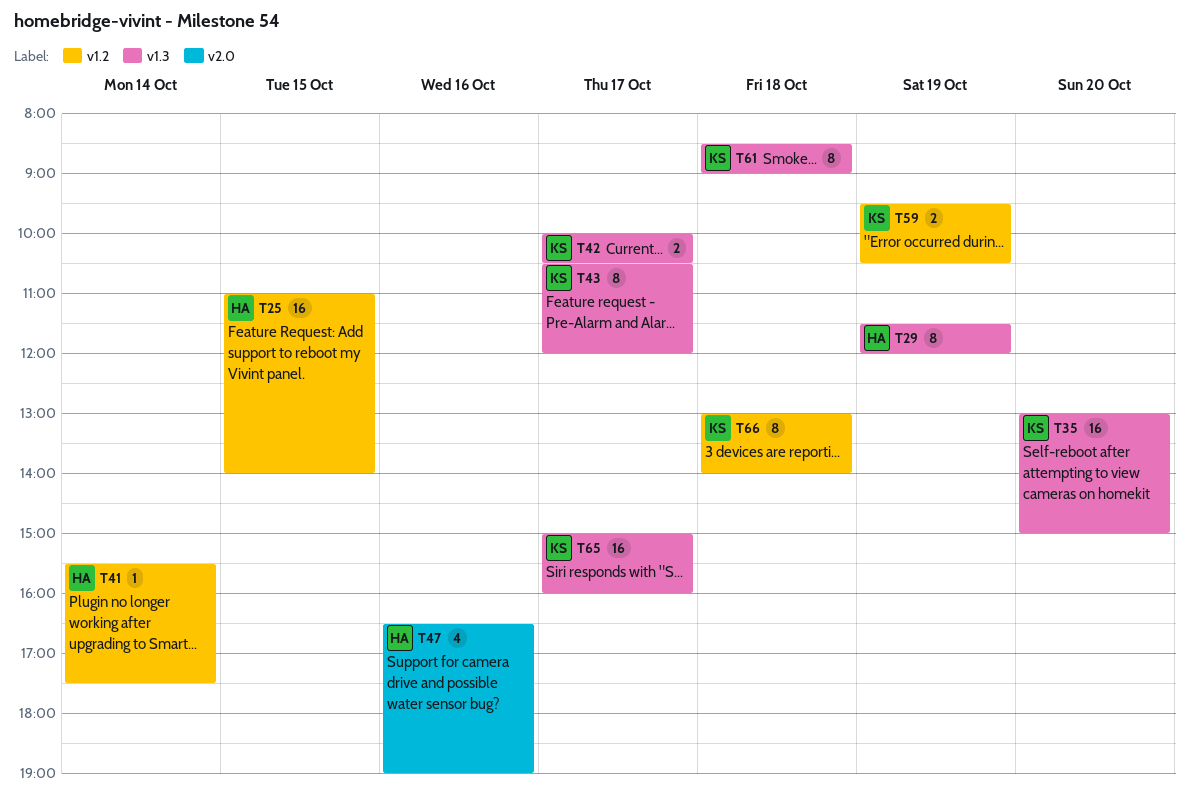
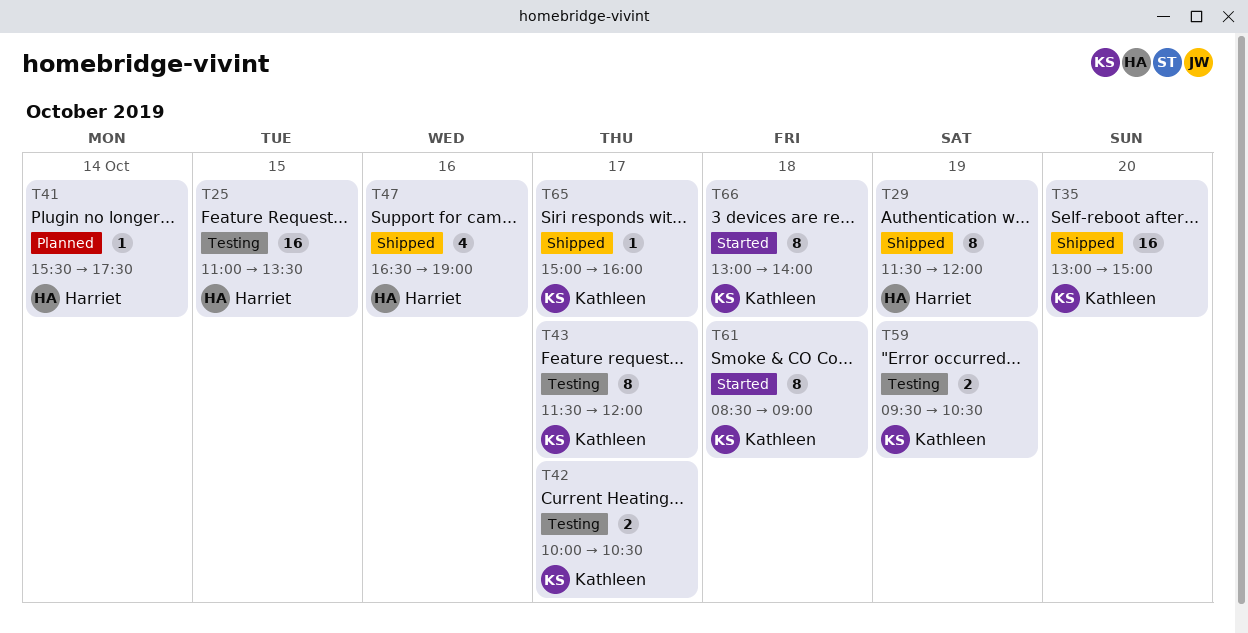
T25, ends: 14:00 -> 13:30
T43, begins: 10:30 -> 11:30
T65, estimate: 16 -> 1

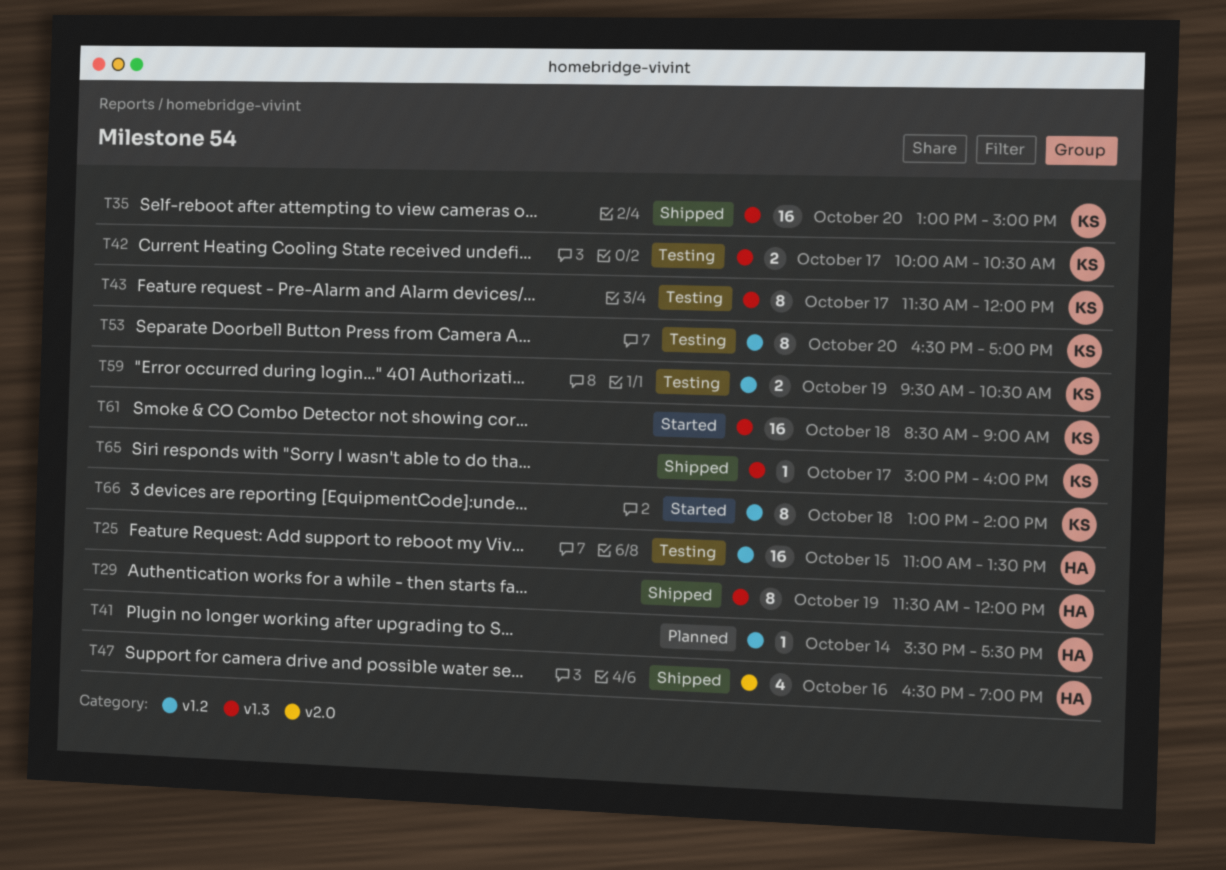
T53: none -> present
T61, estimate: 8 -> 16

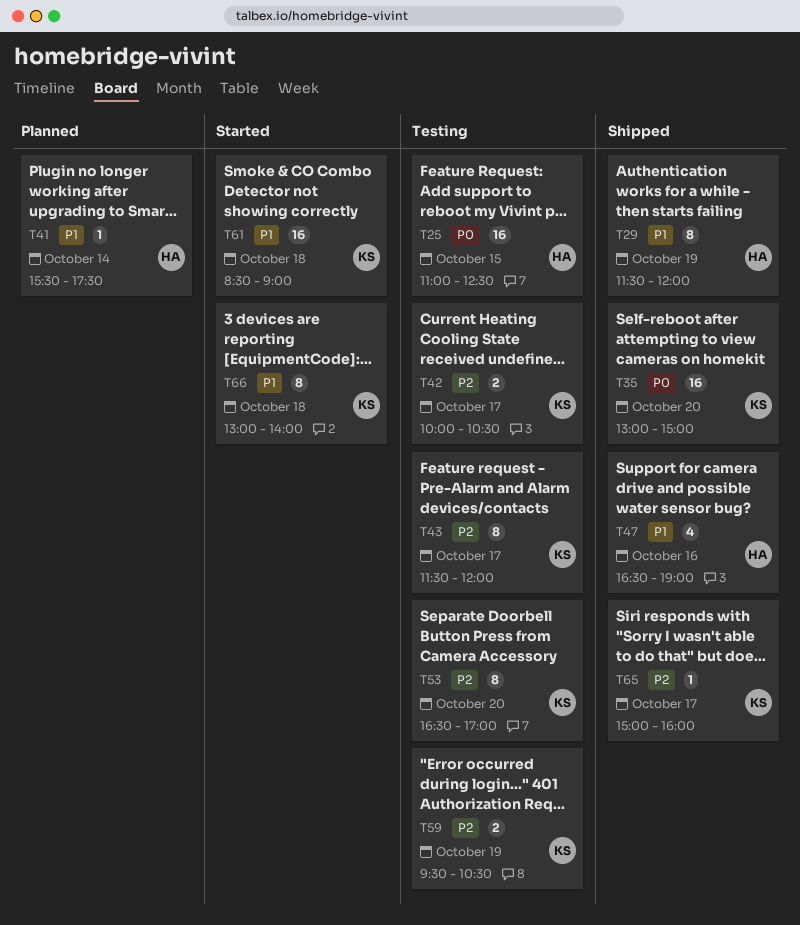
T25, ends: 13:30 -> 12:30

